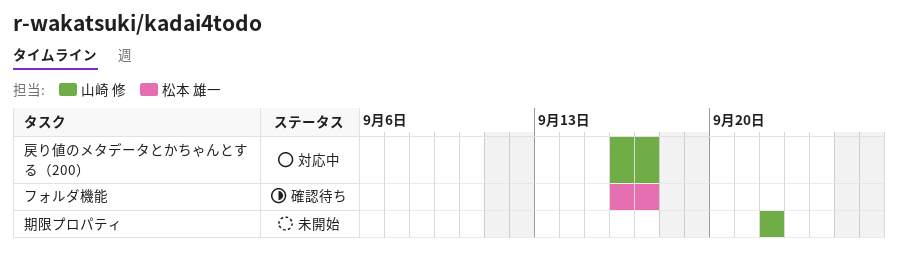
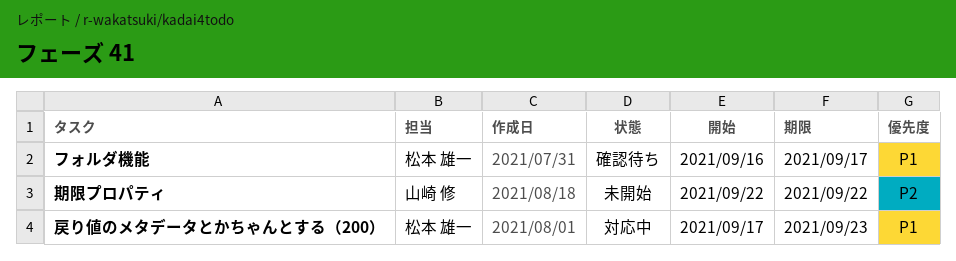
戻り値のメタデータとかちゃんとする（200）, owner: 山崎 修 -> 松本 雄一
戻り値のメタデータとかちゃんとする（200）, start: Sep 16 -> Sep 17
戻り値のメタデータとかちゃんとする（200）, due: Sep 17 -> Sep 23

